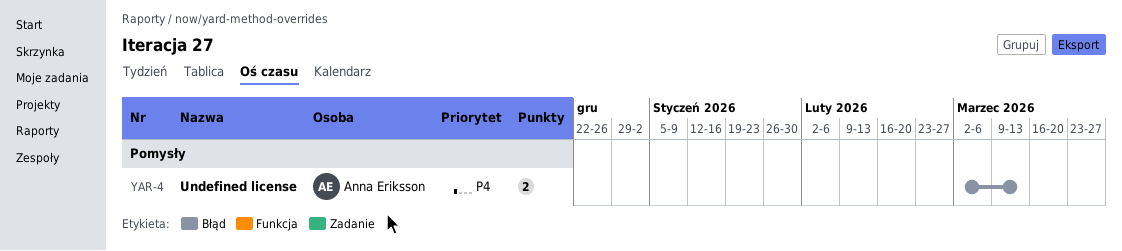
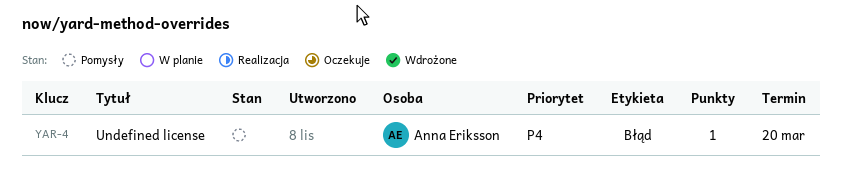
YAR-4, estimate: 2 -> 1
YAR-4, due: Mar 13 -> Mar 20

